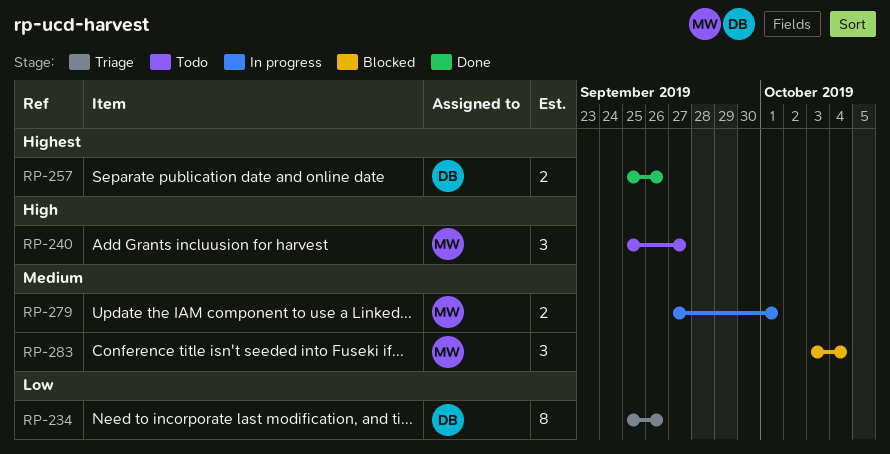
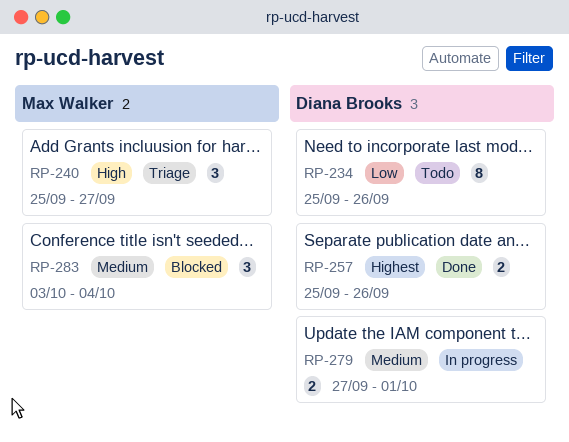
RP-234, status: Triage -> Todo
RP-240, status: Todo -> Triage
RP-279, owner: Max Walker -> Diana Brooks

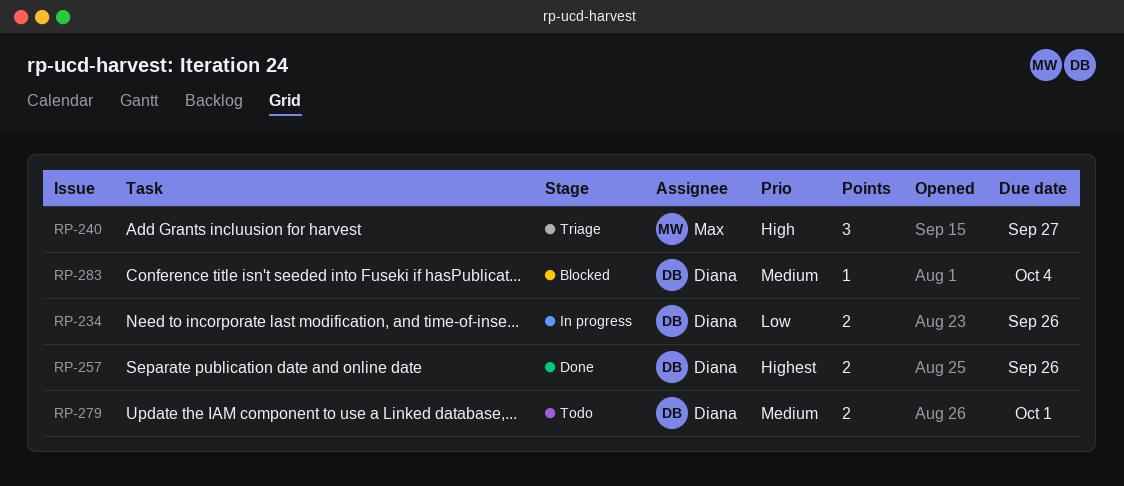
RP-234, status: Todo -> In progress
RP-234, estimate: 8 -> 2
RP-279, status: In progress -> Todo
RP-283, owner: Max Walker -> Diana Brooks
RP-283, estimate: 3 -> 1

